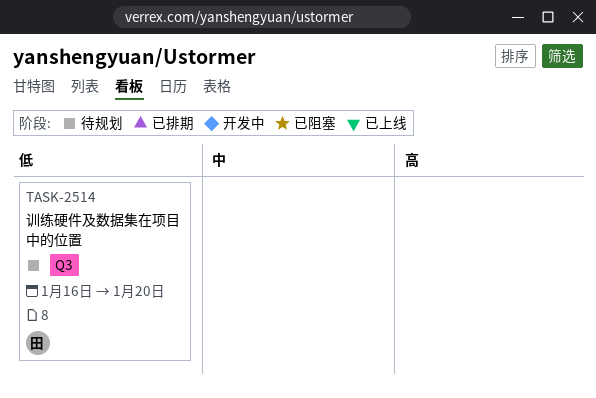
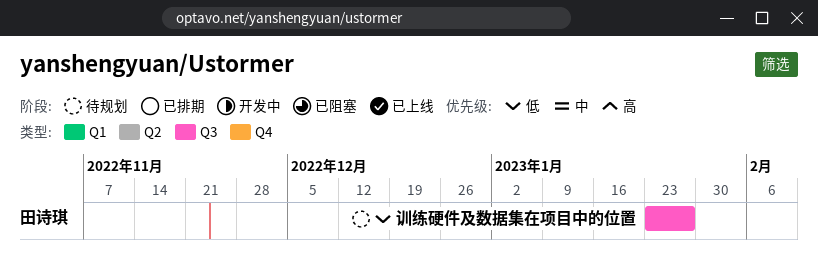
训练硬件及数据集在项目中的位置, start: Jan 16 -> Jan 23
训练硬件及数据集在项目中的位置, due: Jan 20 -> Jan 27

